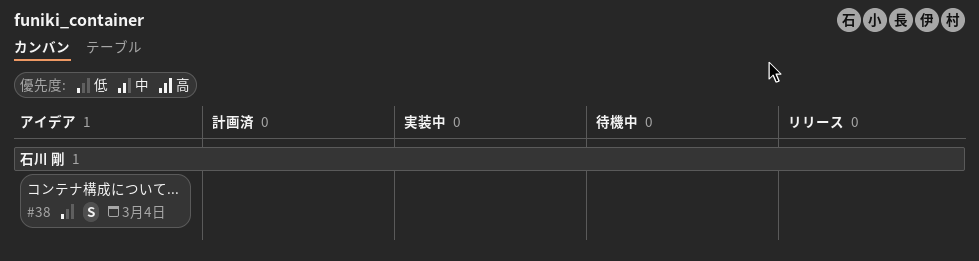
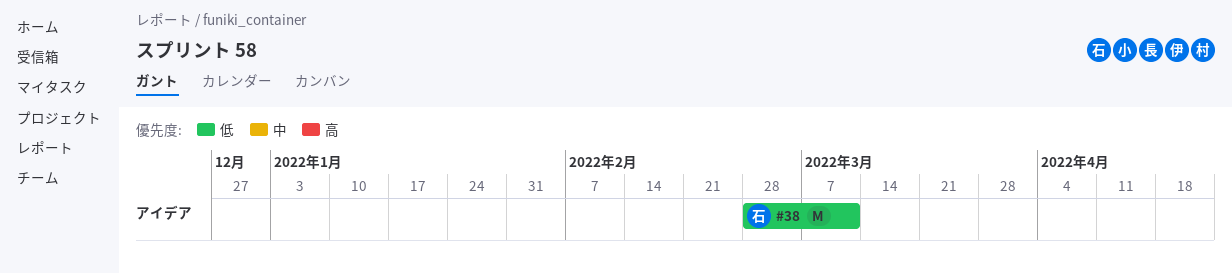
#38, estimate: S -> M
#38, due: Mar 4 -> Mar 11

